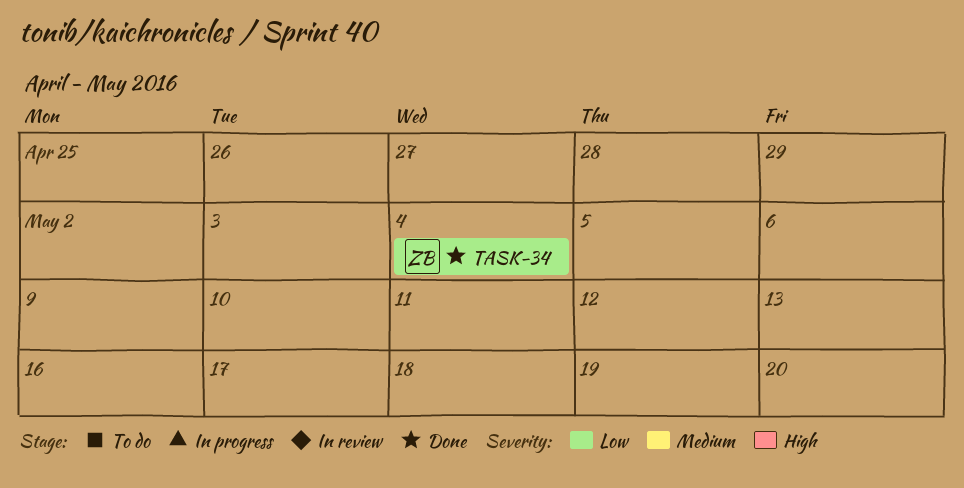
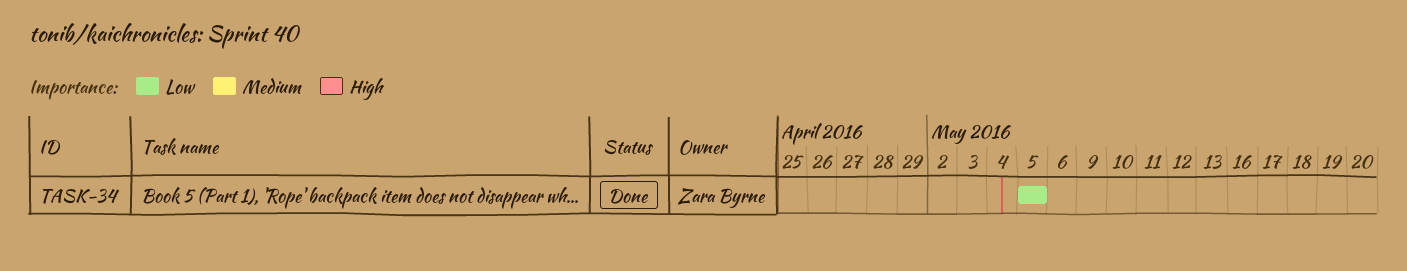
TASK-34, start: May 4 -> May 5
TASK-34, due: May 4 -> May 5

